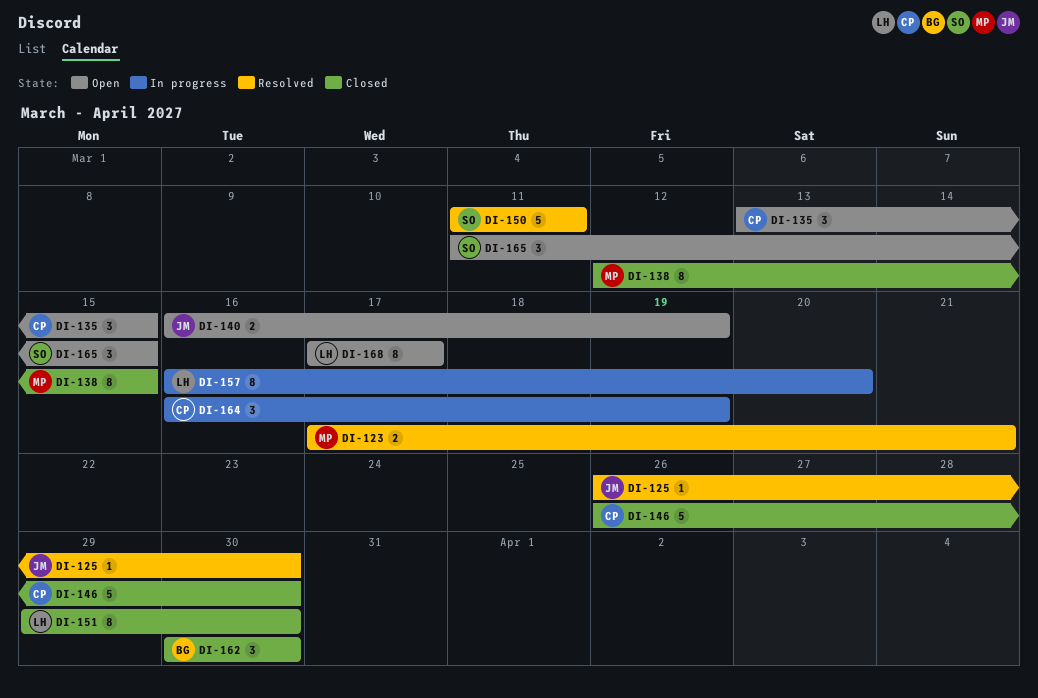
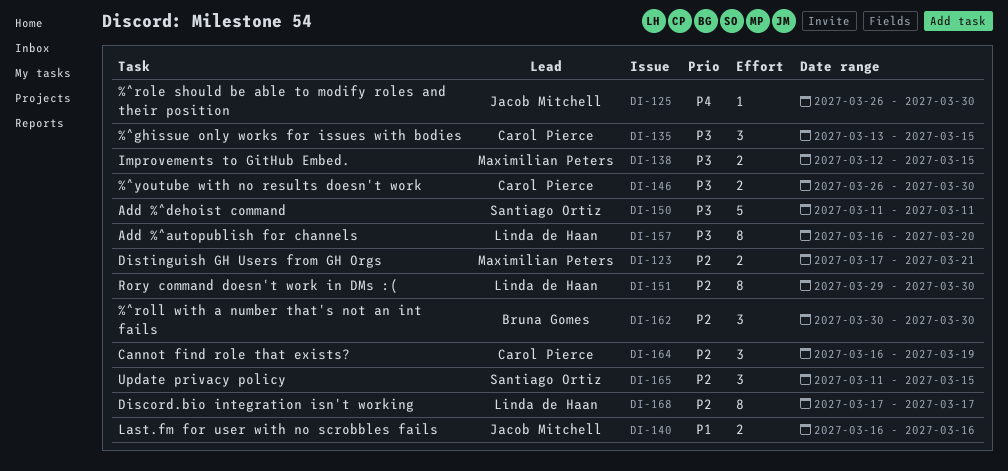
DI-138, estimate: 8 -> 2
DI-140, due: Mar 19 -> Mar 16
DI-146, estimate: 5 -> 2

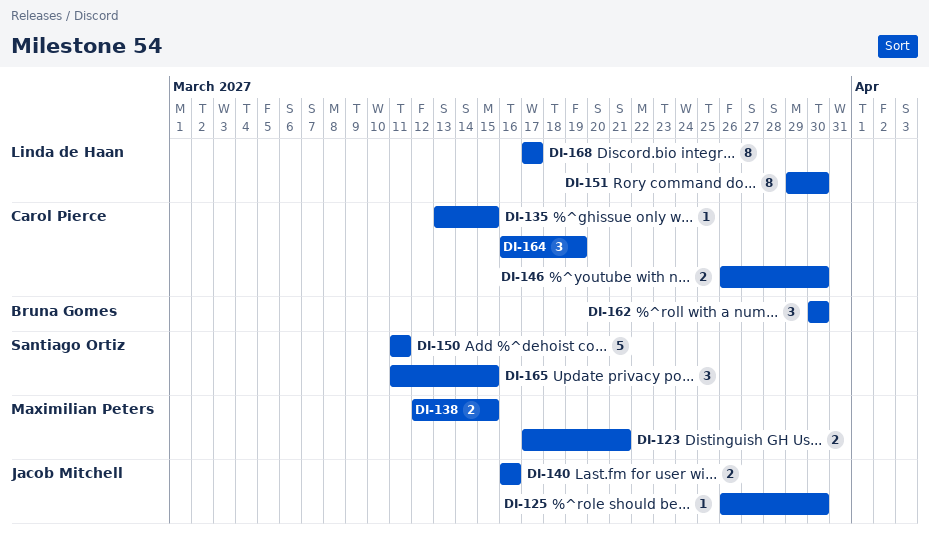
DI-135, estimate: 3 -> 1
DI-157: present -> none

